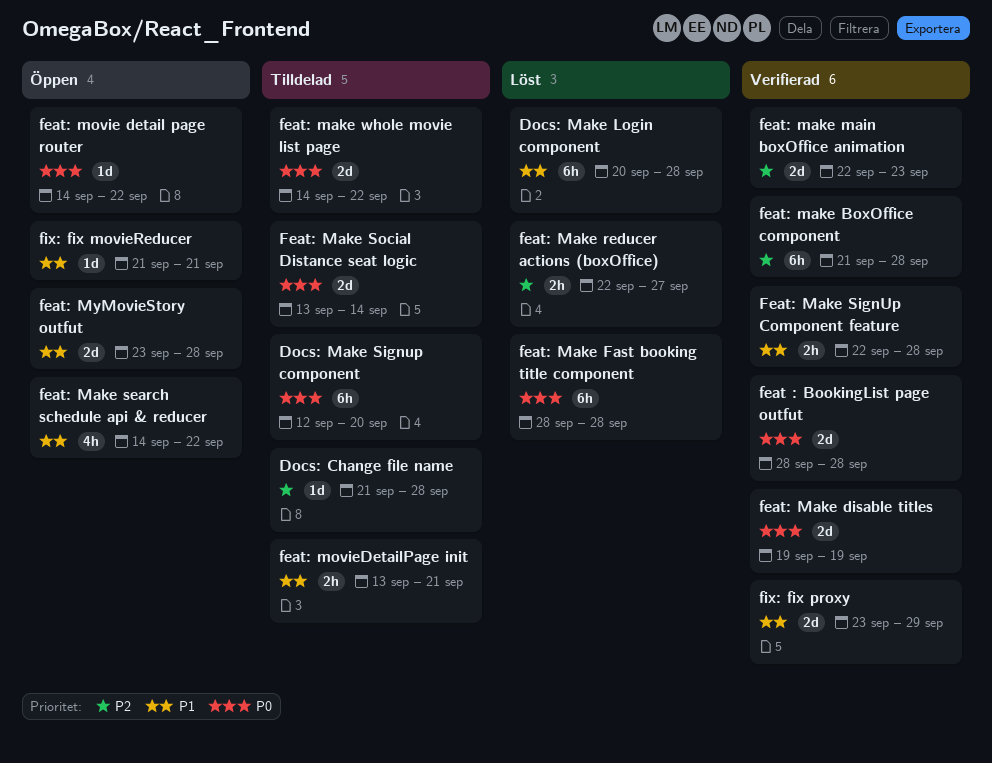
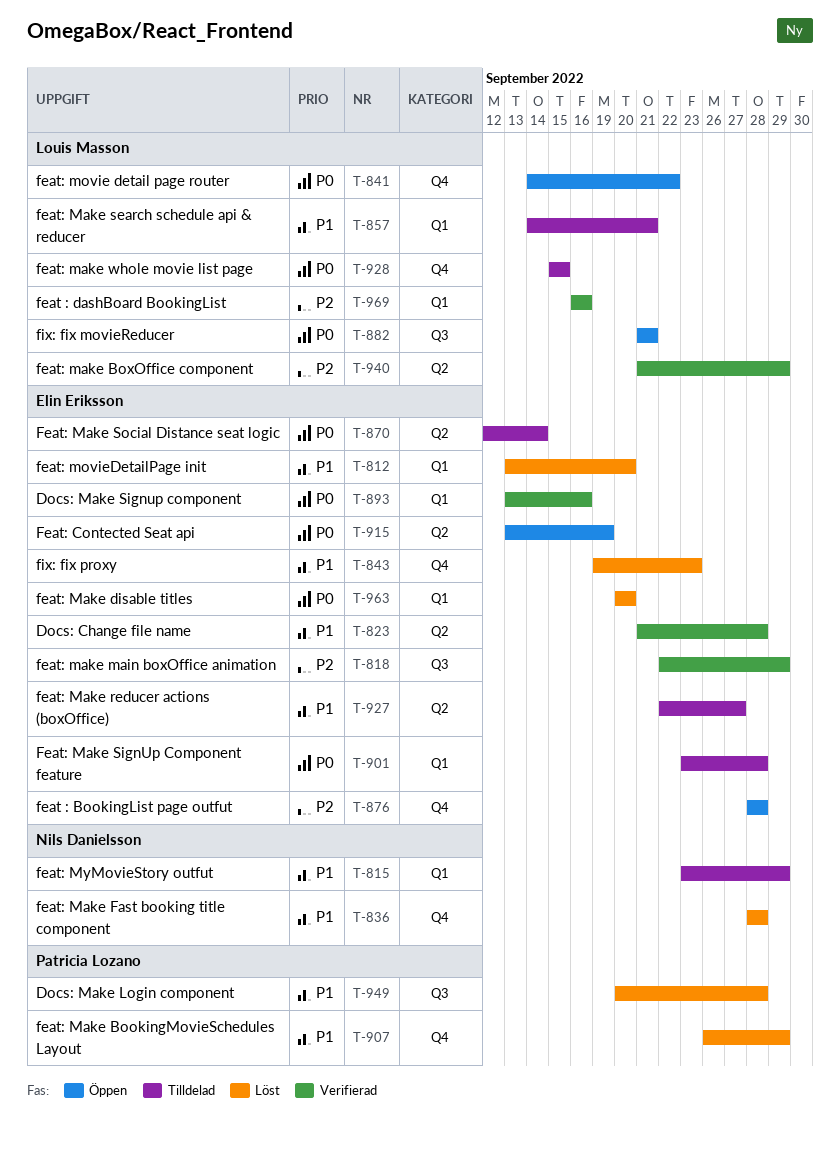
Docs: Change file name, status: Tilldelad -> Verifierad
Docs: Change file name, priority: P2 -> P1
Docs: Make Signup component, status: Tilldelad -> Verifierad
Docs: Make Signup component, start: Sep 12 -> Sep 13
Docs: Make Signup component, due: Sep 20 -> Sep 16
feat : BookingList page outfut, status: Verifierad -> Öppen
feat : BookingList page outfut, priority: P0 -> P2
feat : dashBoard BookingList: none -> present
Feat: Contected Seat api: none -> present
feat: Make BookingMovieSchedules Layout: none -> present
feat: make BoxOffice component, due: Sep 28 -> Sep 29
feat: Make disable titles, status: Verifierad -> Löst
feat: Make disable titles, start: Sep 19 -> Sep 20
feat: Make disable titles, due: Sep 19 -> Sep 20
feat: Make Fast booking title component, priority: P0 -> P1
feat: make main boxOffice animation, due: Sep 23 -> Sep 29
feat: Make reducer actions (boxOffice), status: Löst -> Tilldelad
feat: Make reducer actions (boxOffice), priority: P2 -> P1
feat: Make search schedule api & reducer, status: Öppen -> Tilldelad
feat: Make search schedule api & reducer, due: Sep 22 -> Sep 21
Feat: Make SignUp Component feature, status: Verifierad -> Tilldelad
Feat: Make SignUp Component feature, priority: P1 -> P0
Feat: Make SignUp Component feature, start: Sep 22 -> Sep 23
Feat: Make Social Distance seat logic, start: Sep 13 -> Sep 12
feat: make whole movie list page, start: Sep 14 -> Sep 15
feat: make whole movie list page, due: Sep 22 -> Sep 15
feat: movieDetailPage init, status: Tilldelad -> Löst
feat: movieDetailPage init, due: Sep 21 -> Sep 20
feat: MyMovieStory outfut, status: Öppen -> Tilldelad
feat: MyMovieStory outfut, due: Sep 28 -> Sep 29
fix: fix movieReducer, priority: P1 -> P0
fix: fix proxy, status: Verifierad -> Löst
fix: fix proxy, start: Sep 23 -> Sep 19
fix: fix proxy, due: Sep 29 -> Sep 23

